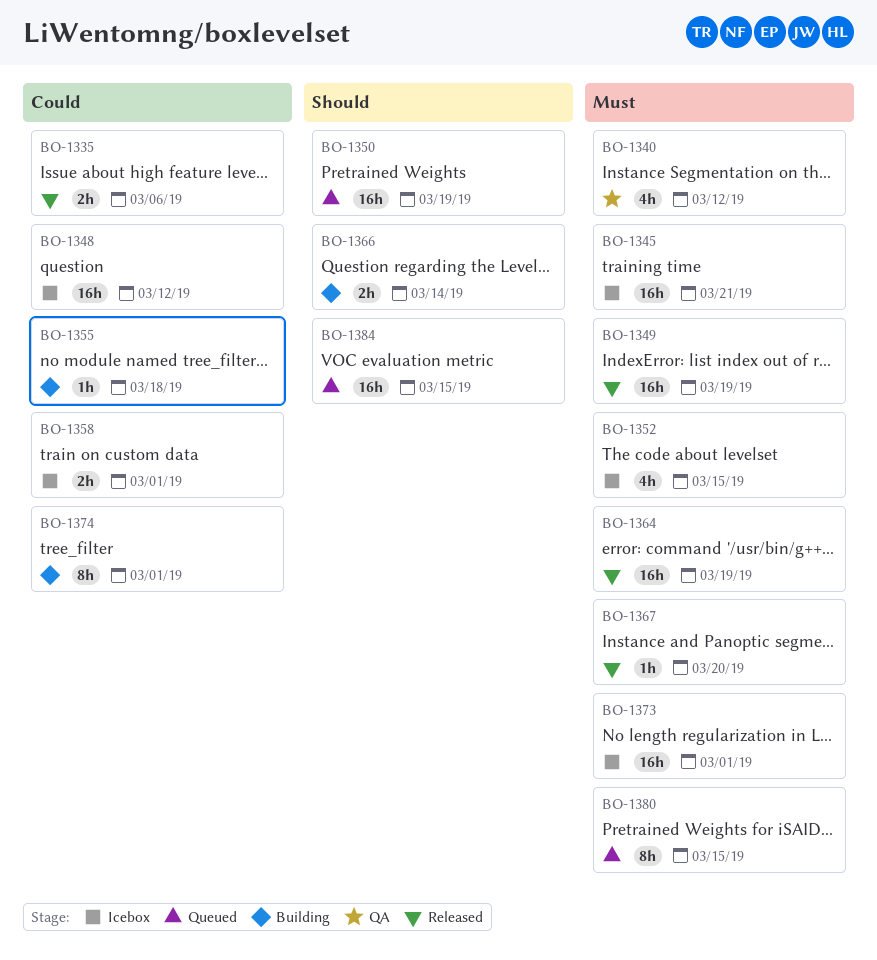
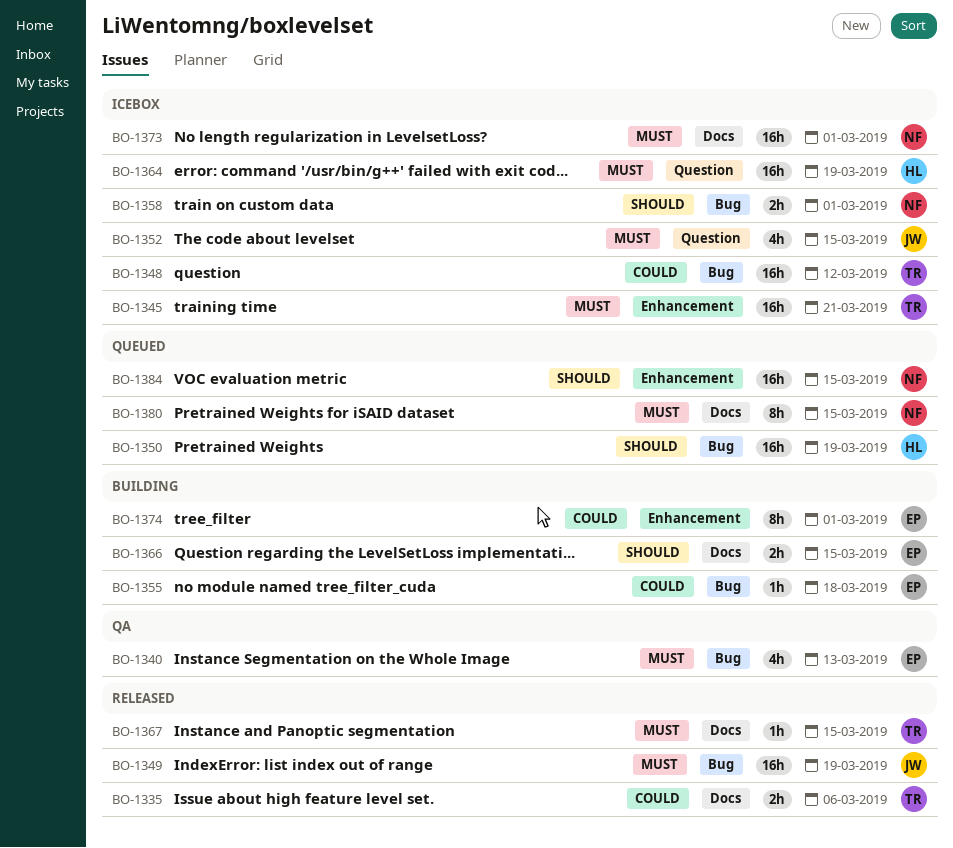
BO-1340, due: Mar 12 -> Mar 13
BO-1358, priority: Could -> Should
BO-1364, status: Released -> Icebox
BO-1366, due: Mar 14 -> Mar 15
BO-1367, due: Mar 20 -> Mar 15

